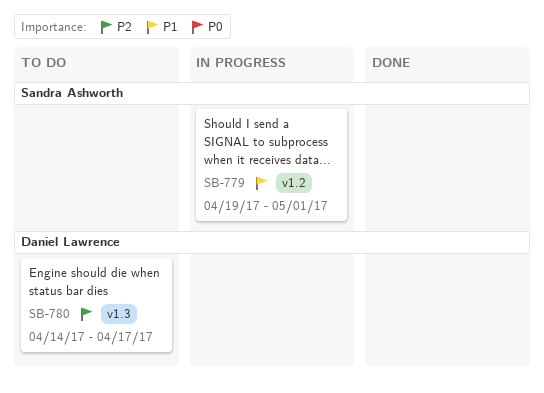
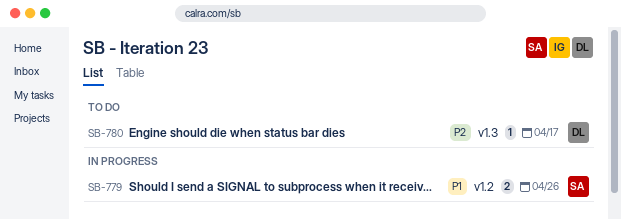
SB-779, due: May 1 -> Apr 26

